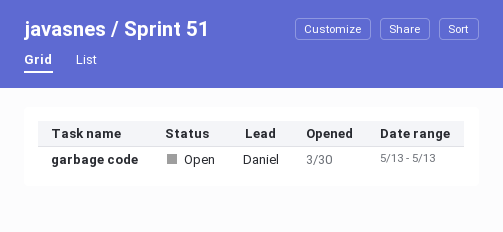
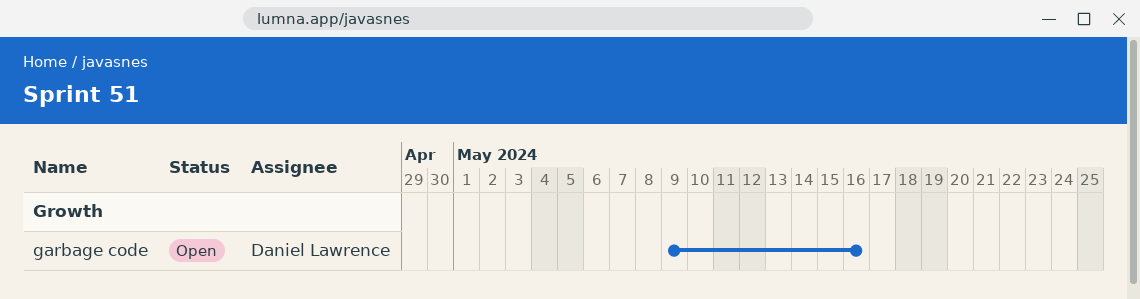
garbage code, start: May 13 -> May 9
garbage code, due: May 13 -> May 16

